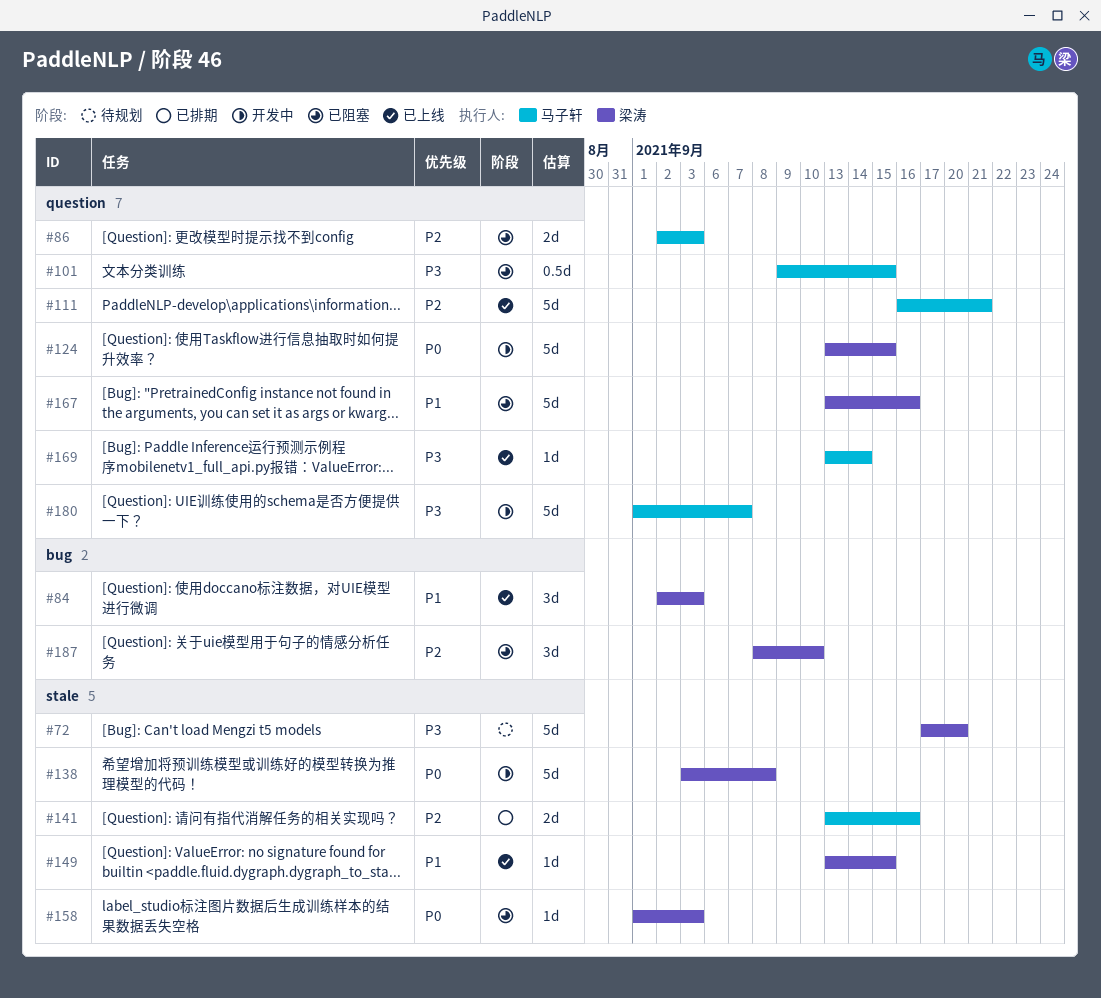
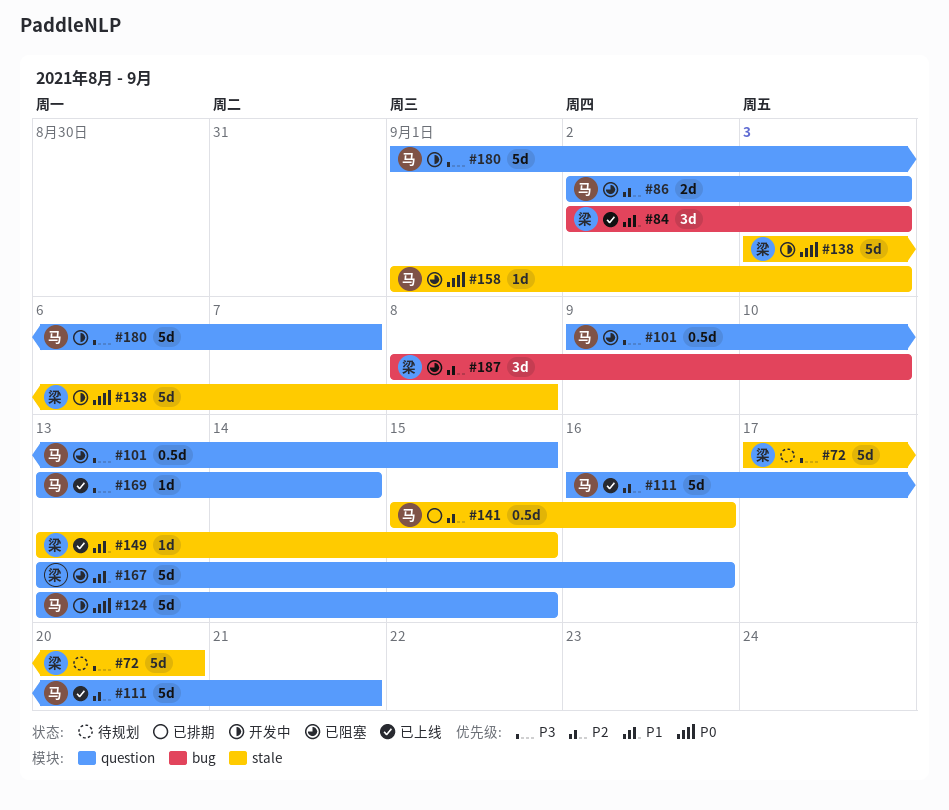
#124, owner: 梁涛 -> 马子轩
#141, estimate: 2d -> 0.5d
#141, start: Sep 13 -> Sep 15
#158, owner: 梁涛 -> 马子轩

